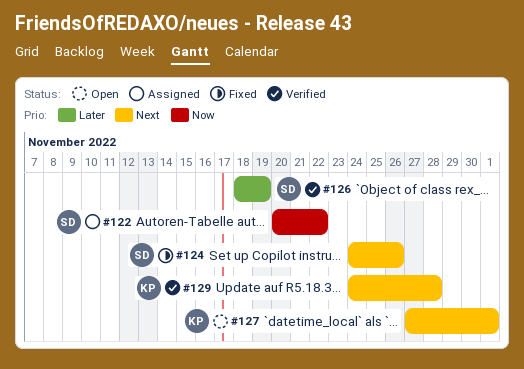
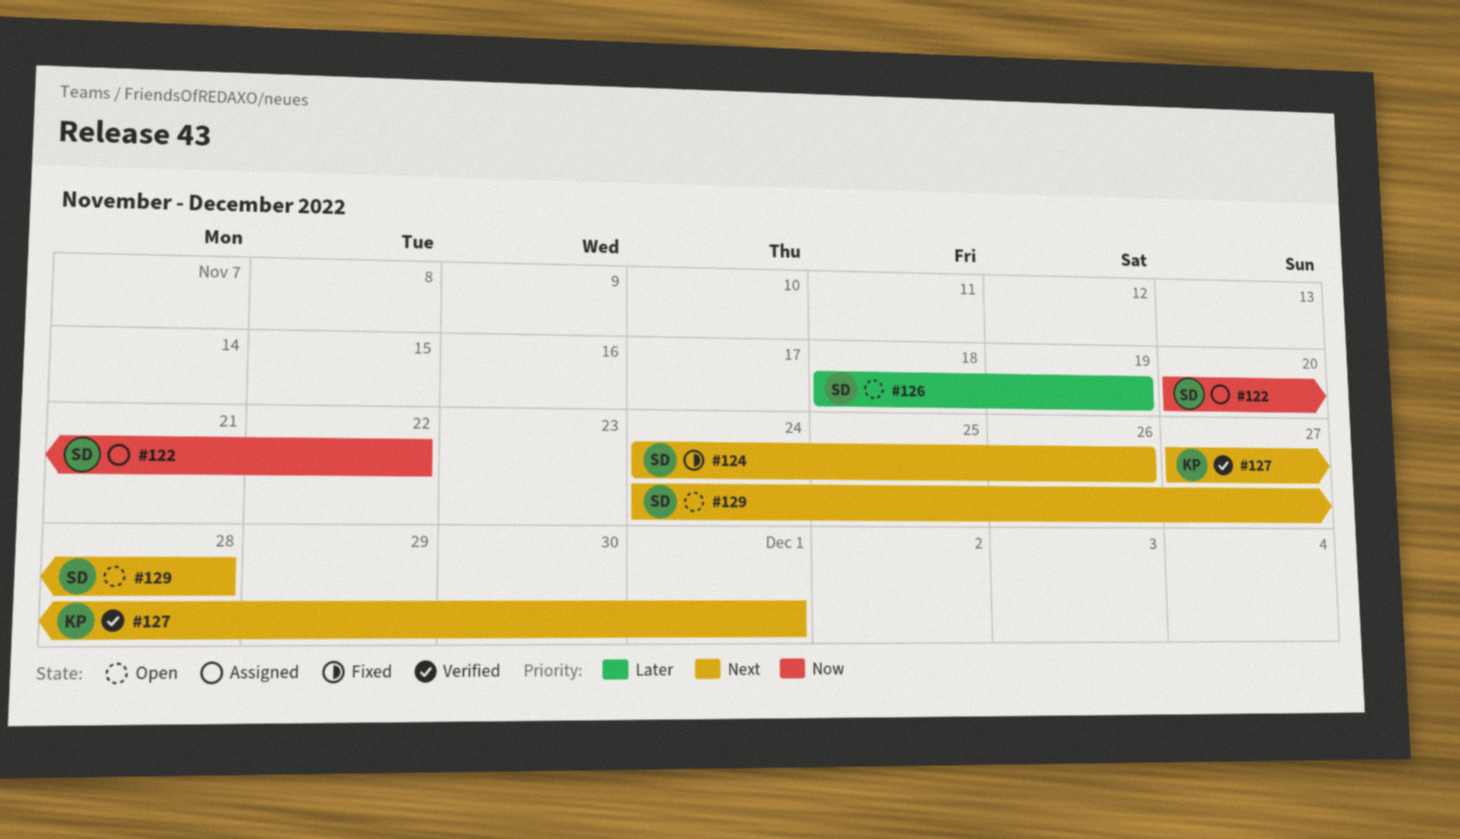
#126, status: Verified -> Open
#127, status: Open -> Verified
#129, status: Verified -> Open
#129, owner: KP -> SD

